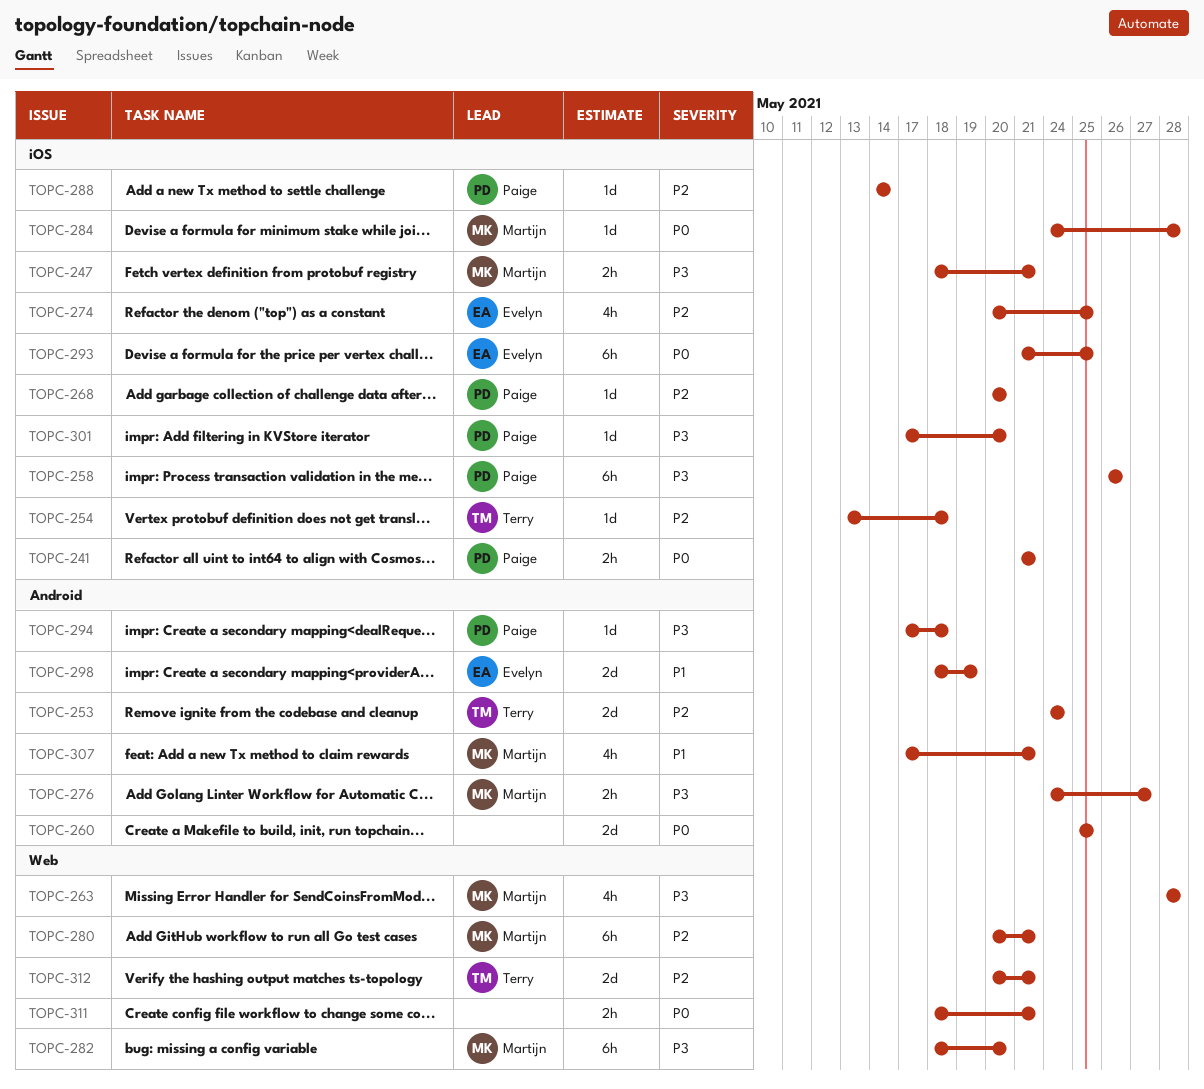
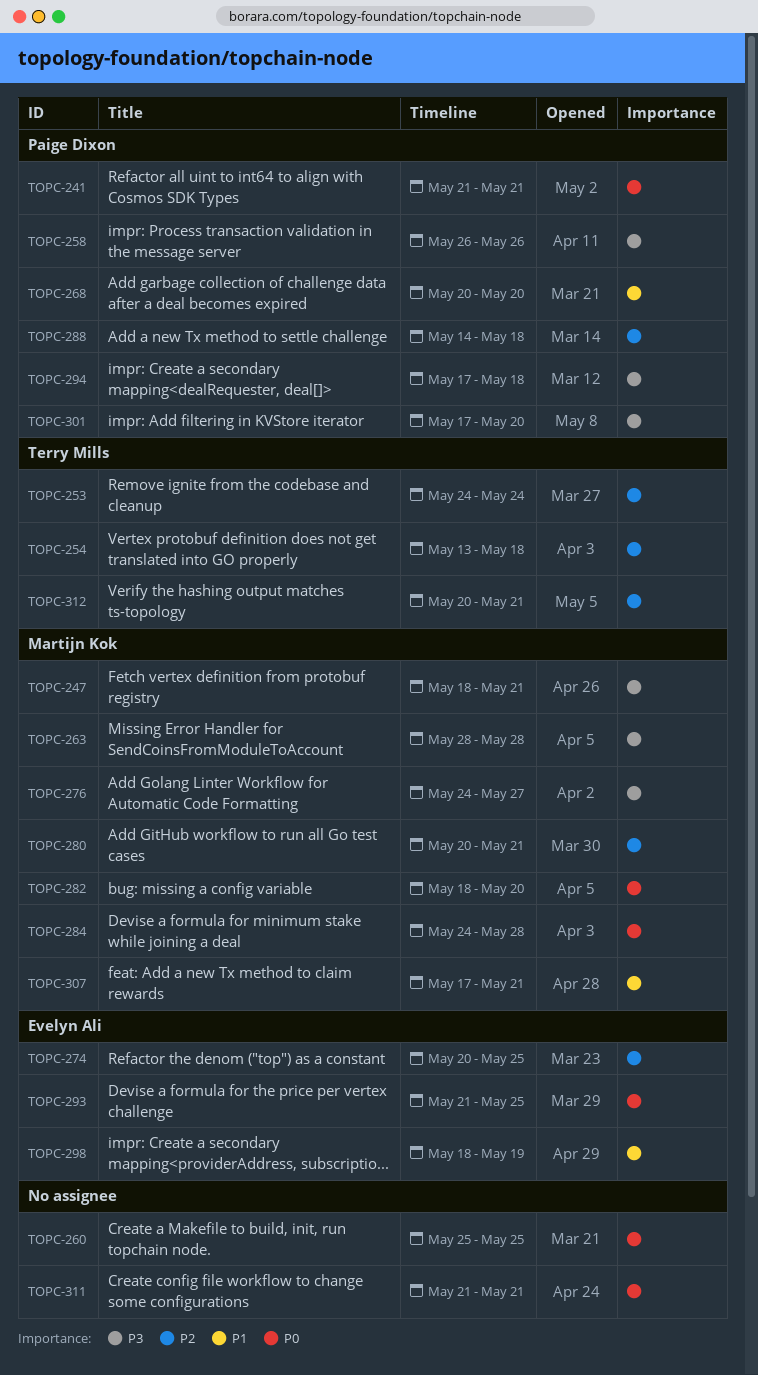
TOPC-268, priority: P2 -> P1
TOPC-282, priority: P3 -> P0
TOPC-288, due: May 14 -> May 18
TOPC-311, start: May 18 -> May 21

